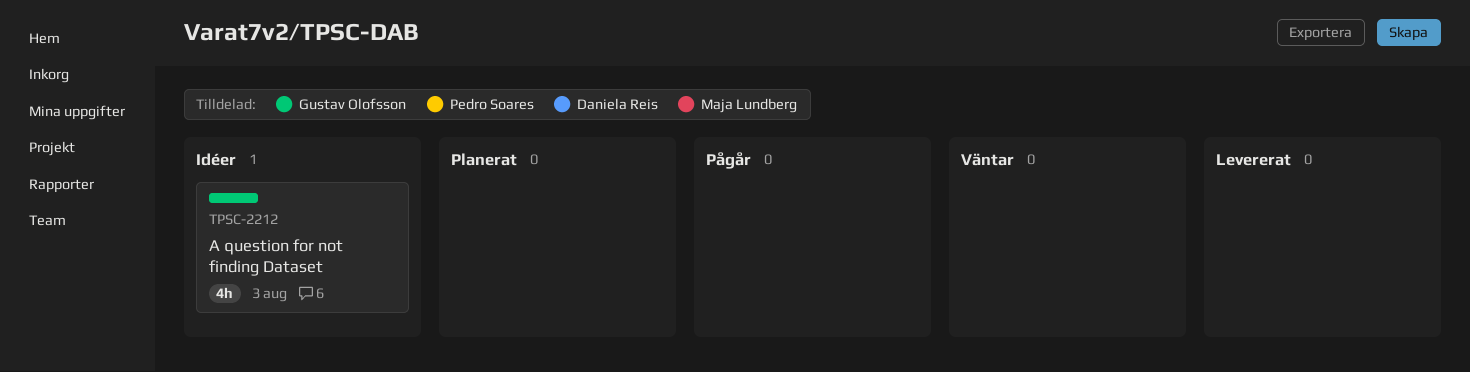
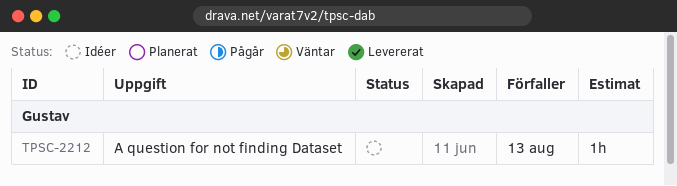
TPSC-2212, estimate: 4h -> 1h
TPSC-2212, due: Aug 3 -> Aug 13

